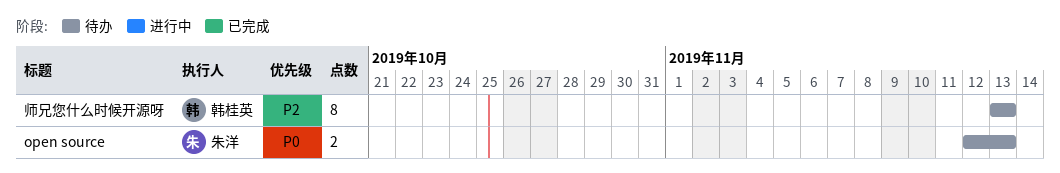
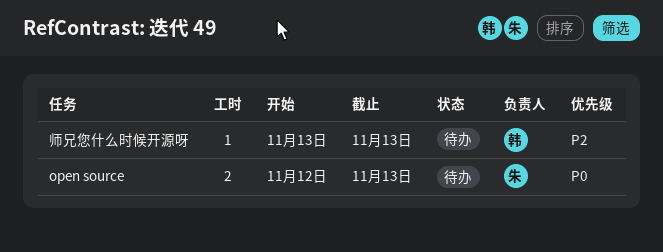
师兄您什么时候开源呀, estimate: 8 -> 1

